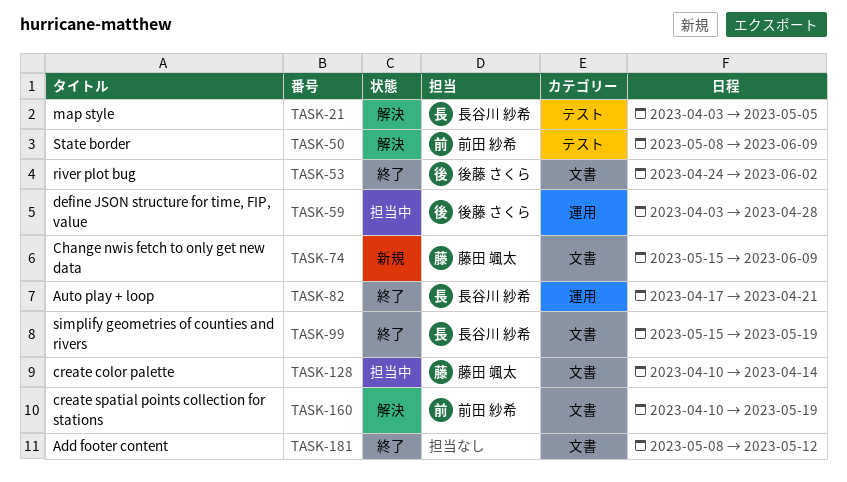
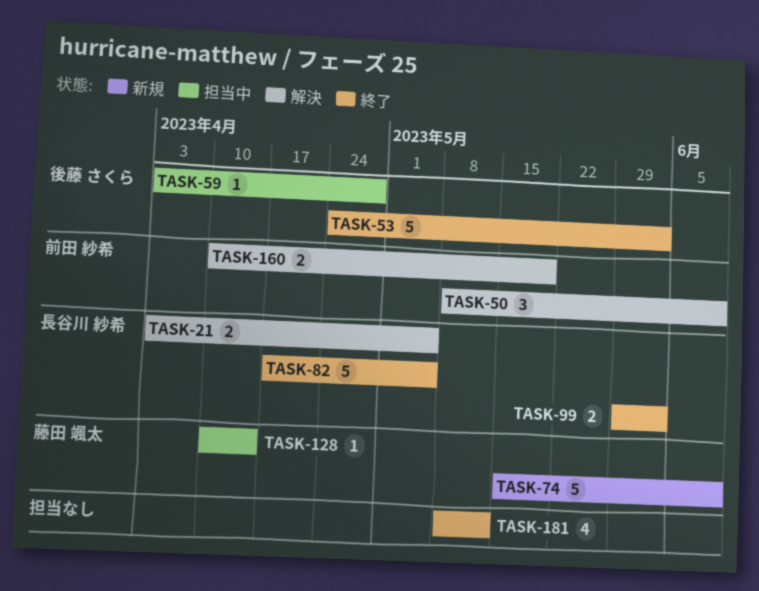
TASK-82, due: Apr 21 -> May 5
TASK-99, start: May 15 -> May 29
TASK-99, due: May 19 -> Jun 2

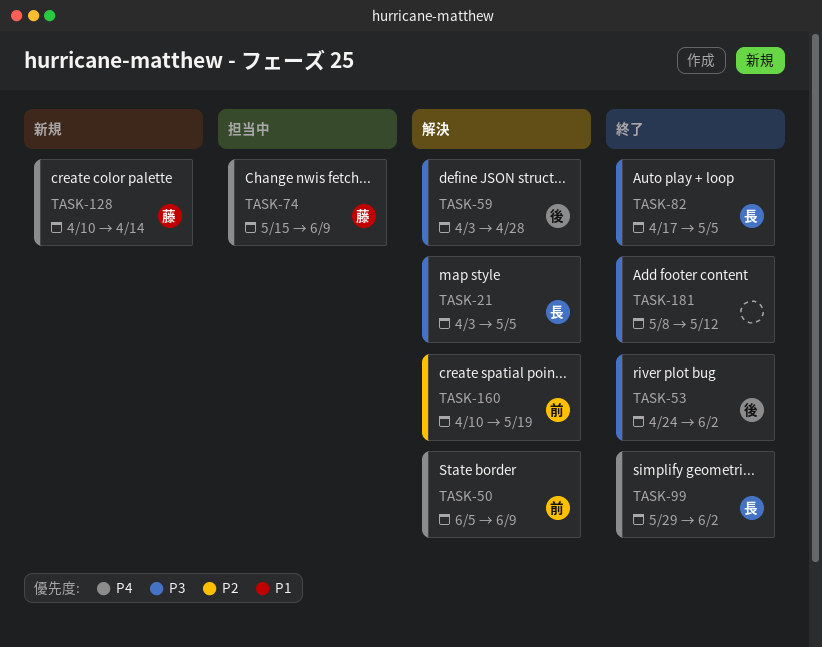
TASK-50, start: May 8 -> Jun 5
TASK-59, status: 担当中 -> 解決
TASK-74, status: 新規 -> 担当中
TASK-128, status: 担当中 -> 新規

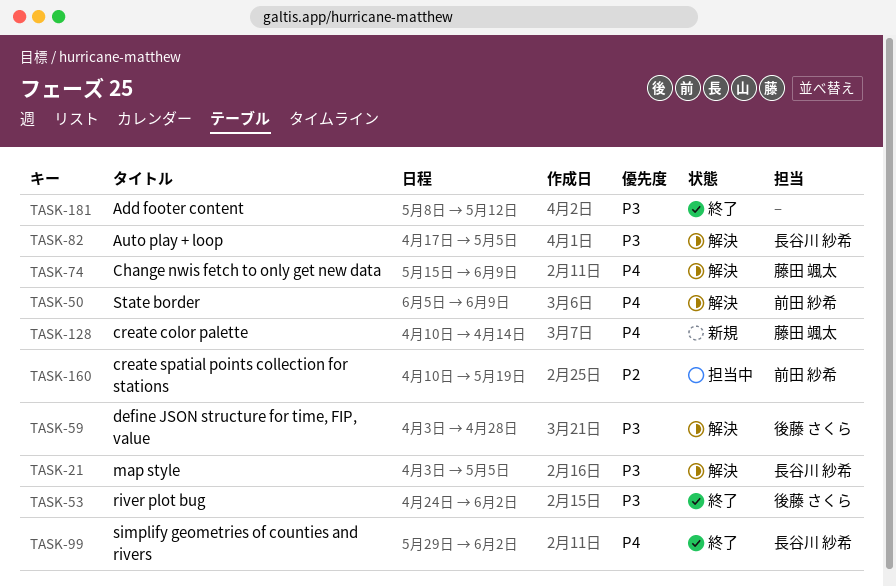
TASK-74, status: 担当中 -> 解決
TASK-82, status: 終了 -> 解決
TASK-160, status: 解決 -> 担当中

